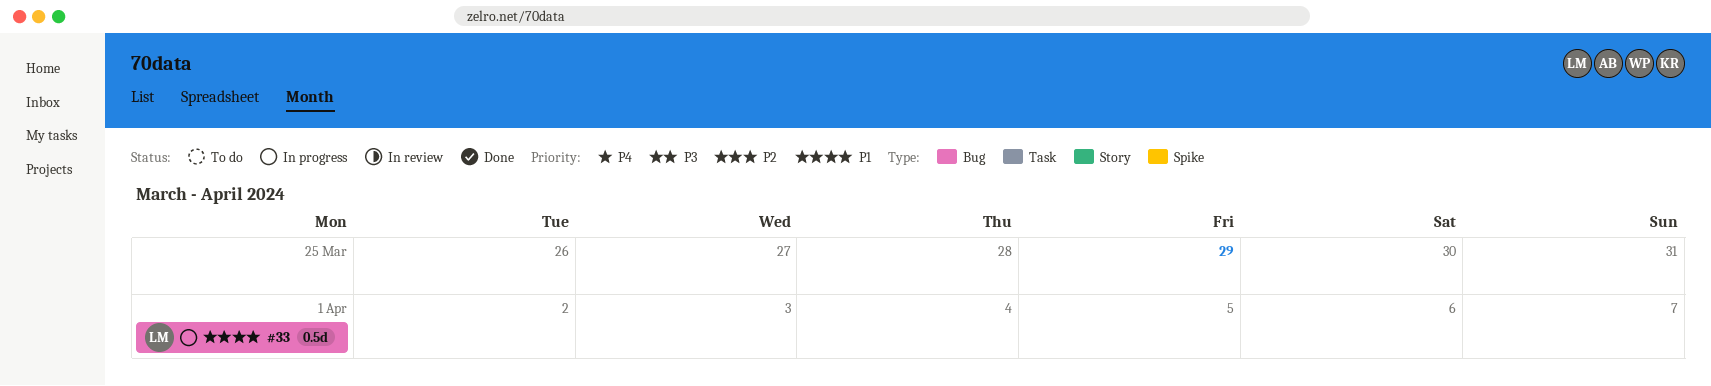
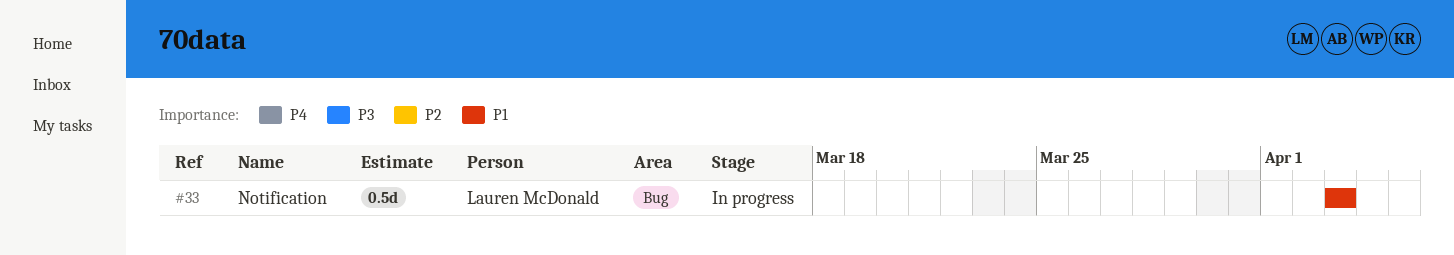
#33, start: Apr 1 -> Apr 3
#33, due: Apr 1 -> Apr 3

